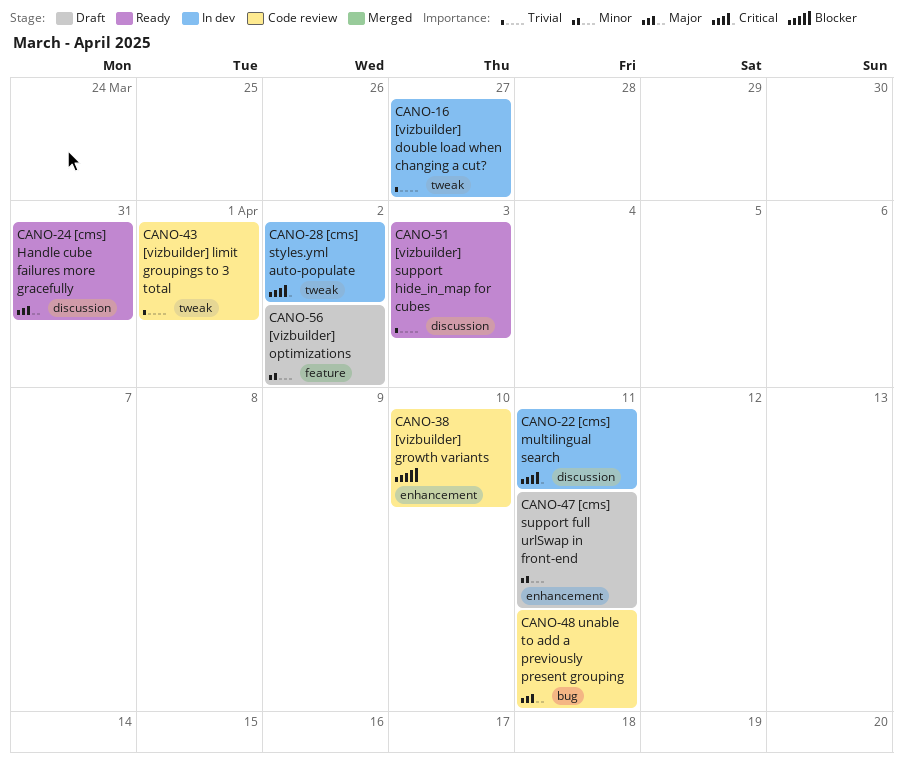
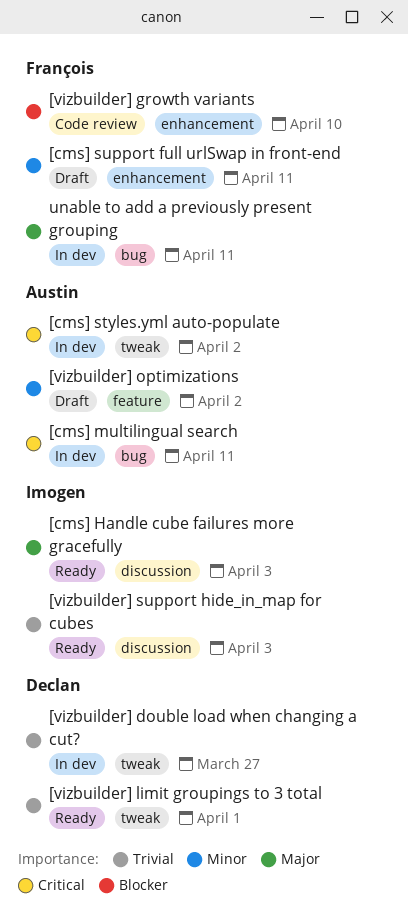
[cms] Handle cube failures more gracefully, due: Mar 31 -> Apr 3
[cms] multilingual search, label: discussion -> bug
[vizbuilder] limit groupings to 3 total, status: Code review -> Ready
unable to add a previously present grouping, status: Code review -> In dev

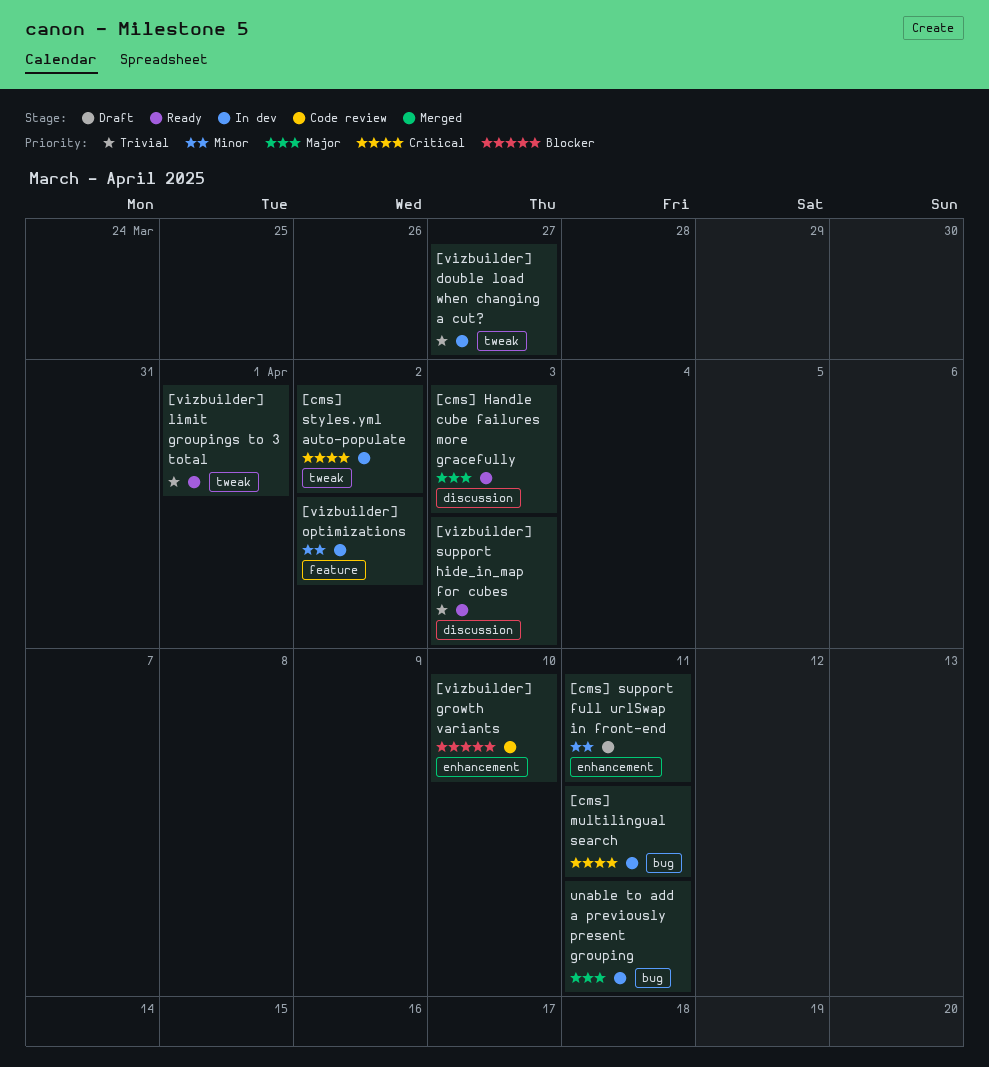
[vizbuilder] optimizations, status: Draft -> In dev

